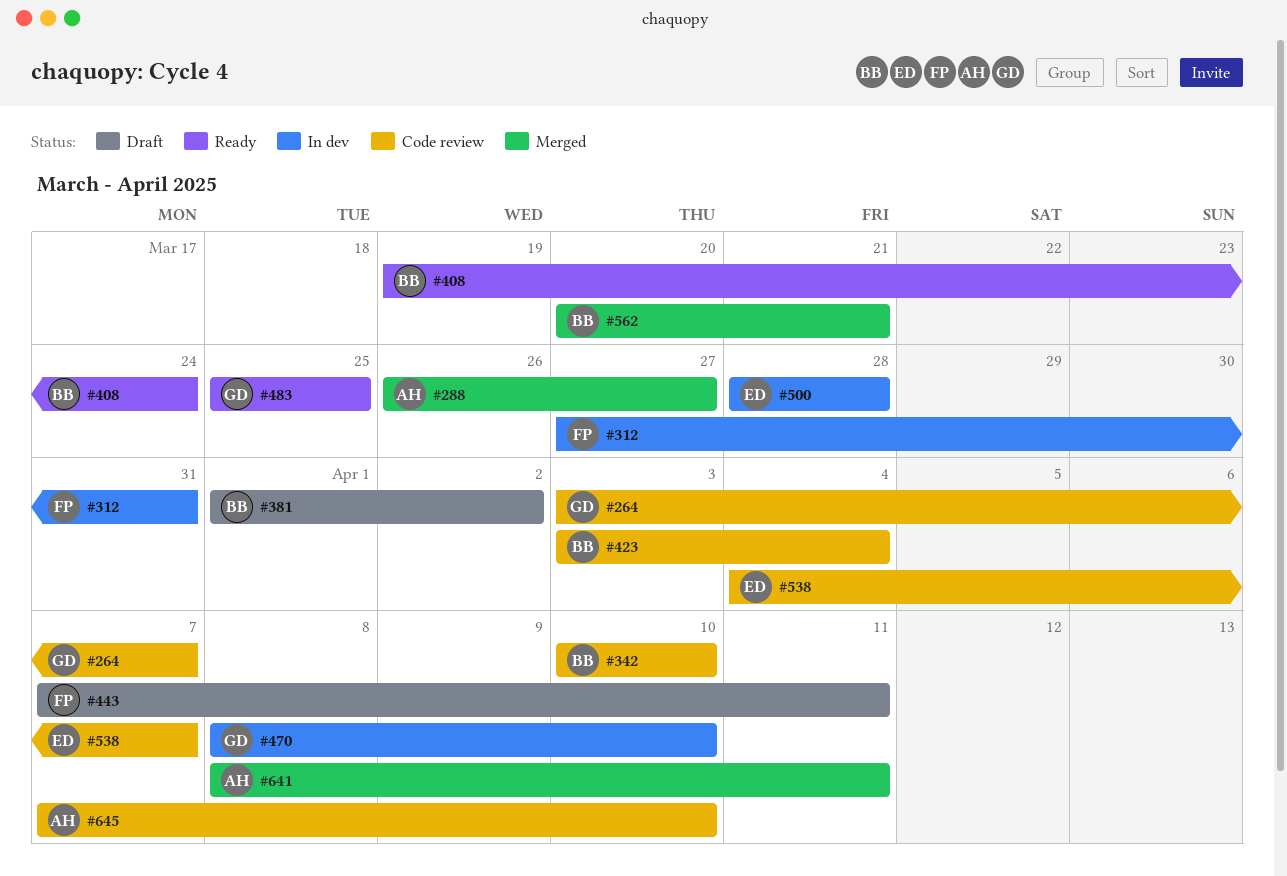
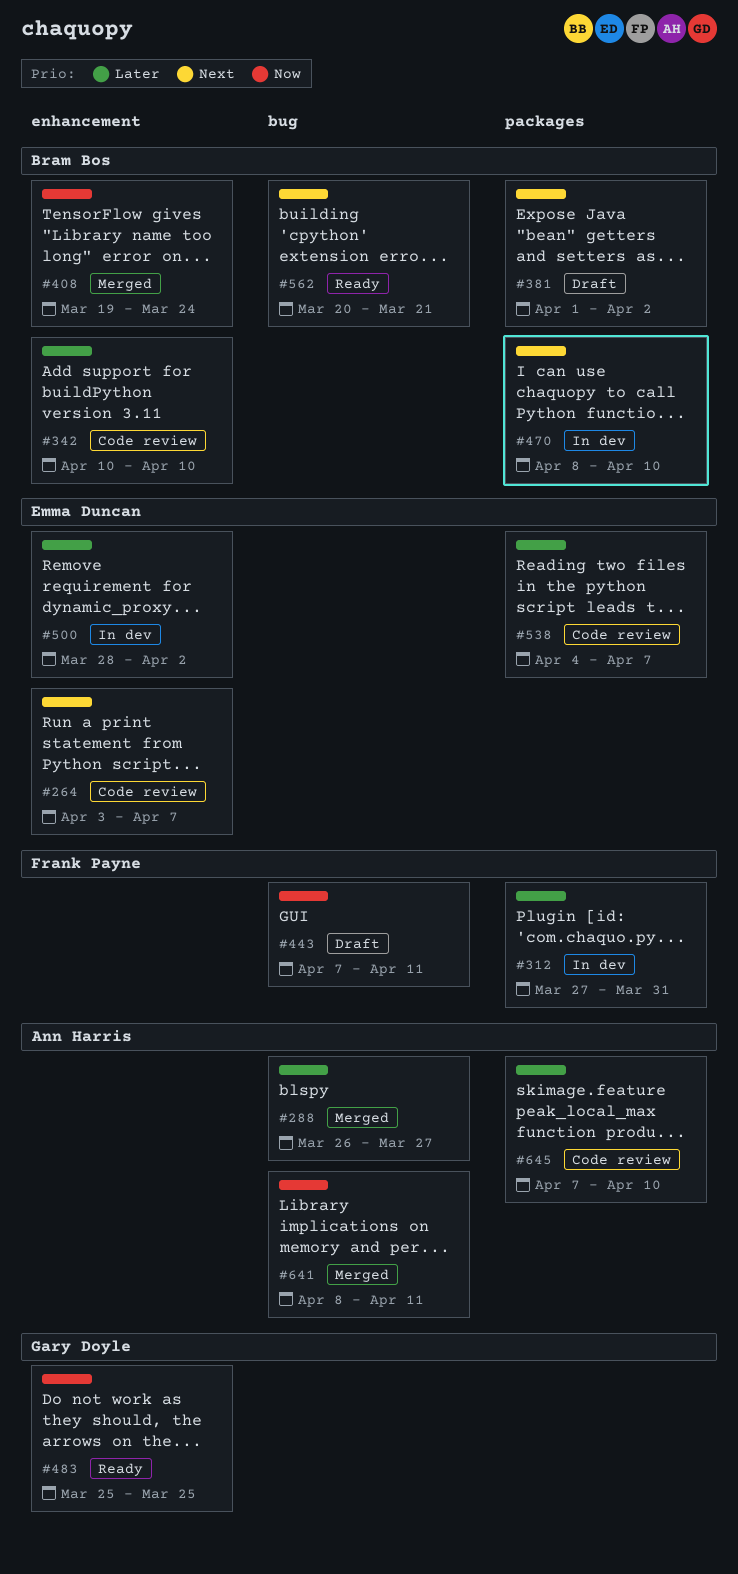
#264, owner: Gary Doyle -> Emma Duncan
#408, status: Ready -> Merged
#423: present -> none
#470, owner: Gary Doyle -> Bram Bos
#500, due: Mar 28 -> Apr 2
#562, status: Merged -> Ready

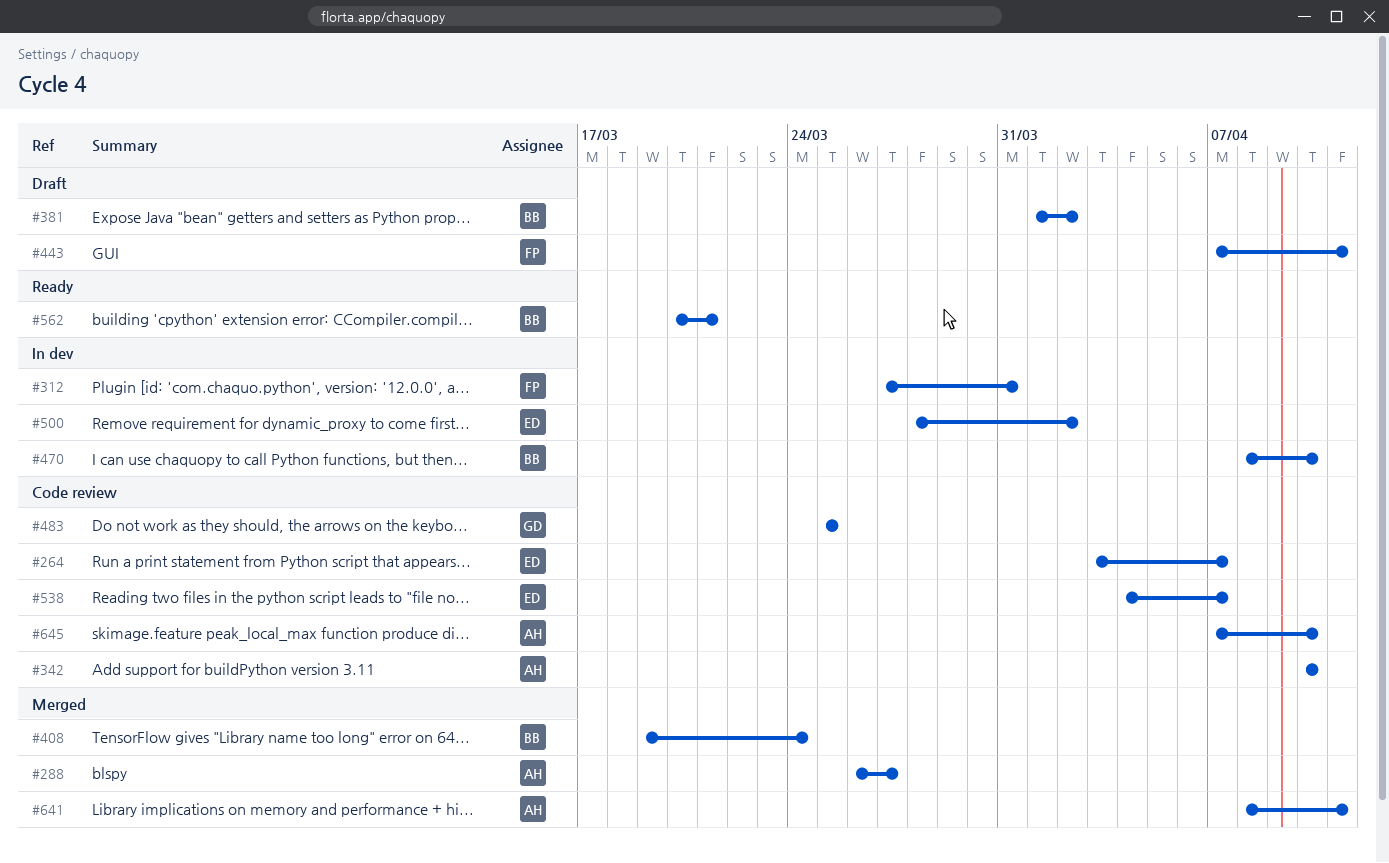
#342, owner: Bram Bos -> Ann Harris
#483, status: Ready -> Code review

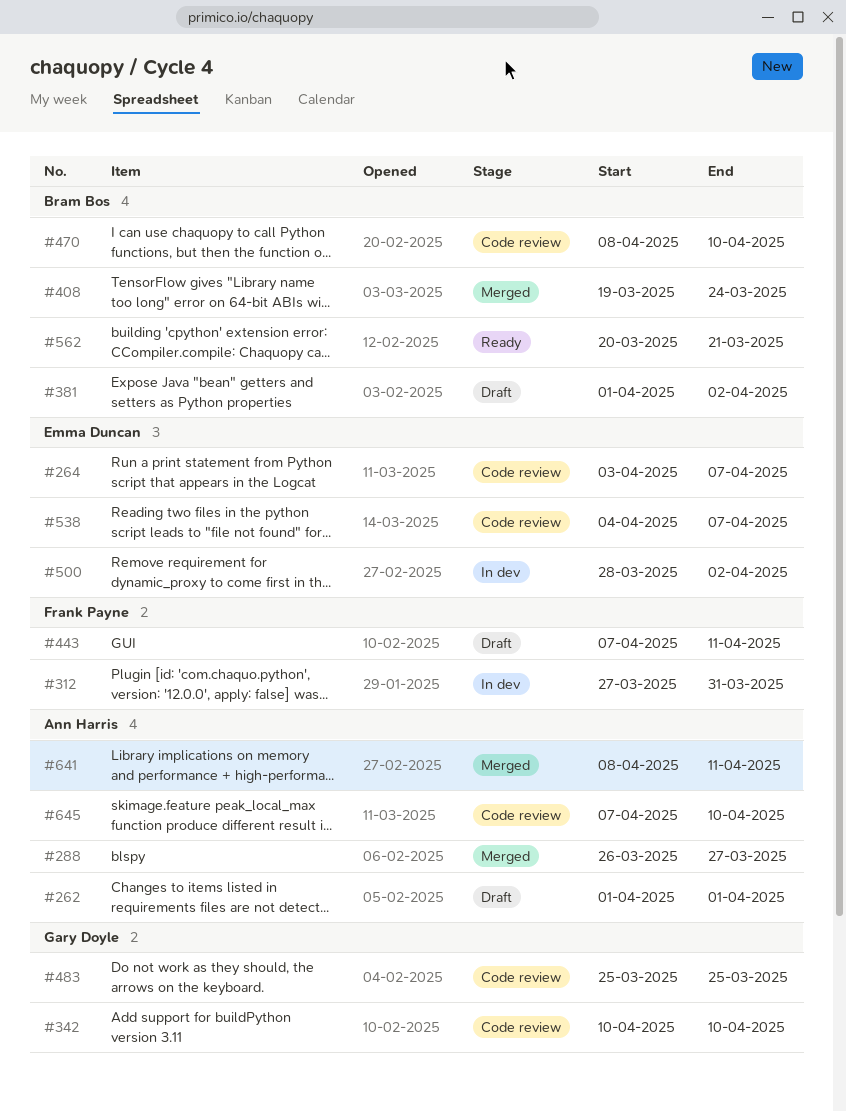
#262: none -> present
#342, owner: Ann Harris -> Gary Doyle
#470, status: In dev -> Code review

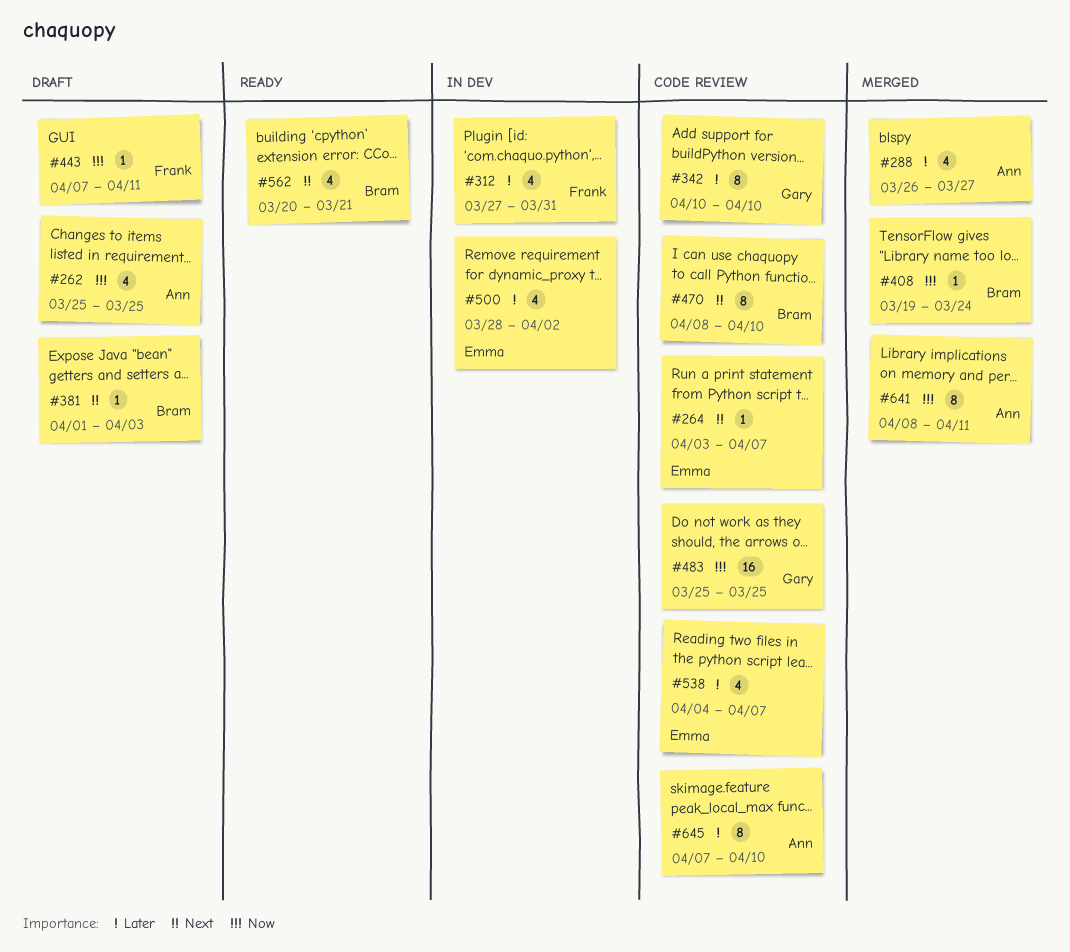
#262, start: Apr 1 -> Mar 25
#262, due: Apr 1 -> Mar 25
#381, due: Apr 2 -> Apr 3

